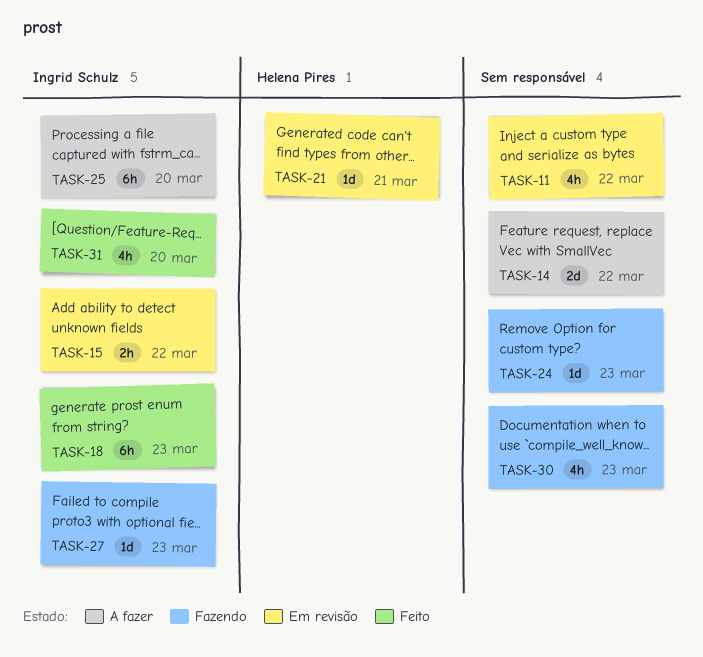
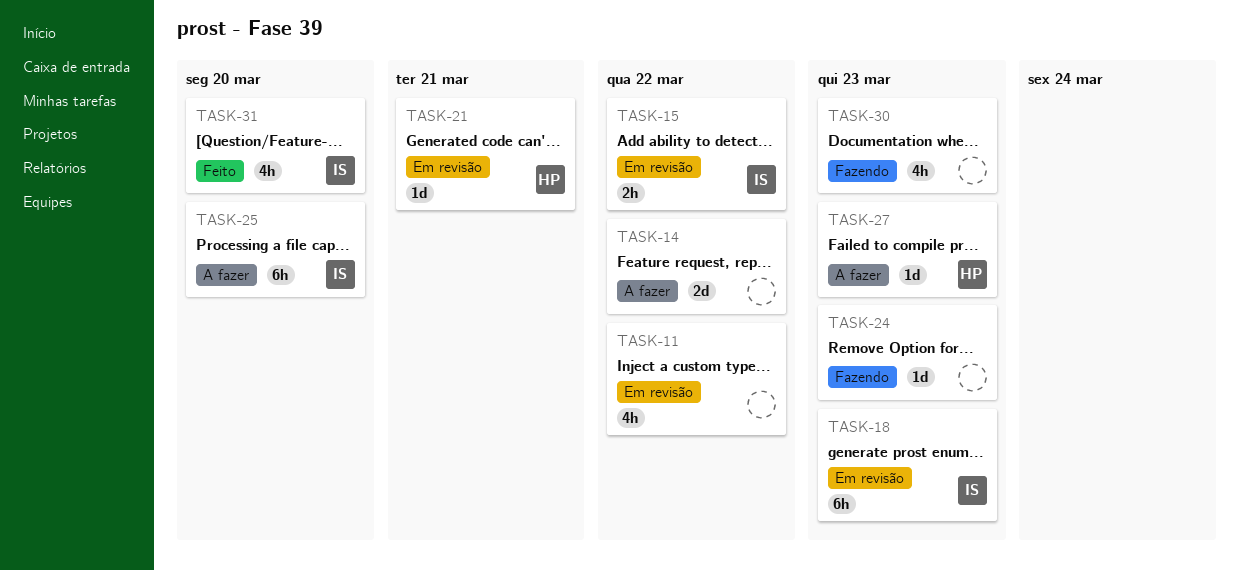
TASK-18, status: Feito -> Em revisão
TASK-27, status: Fazendo -> A fazer
TASK-27, owner: Ingrid Schulz -> Helena Pires

